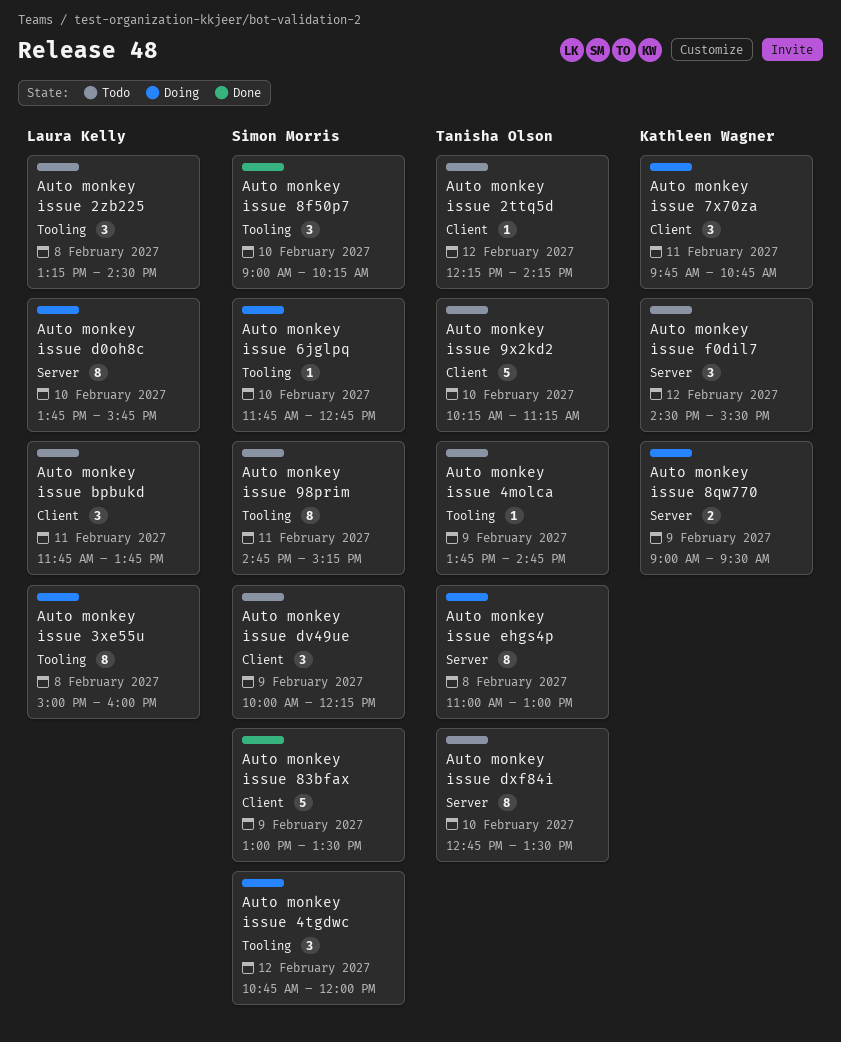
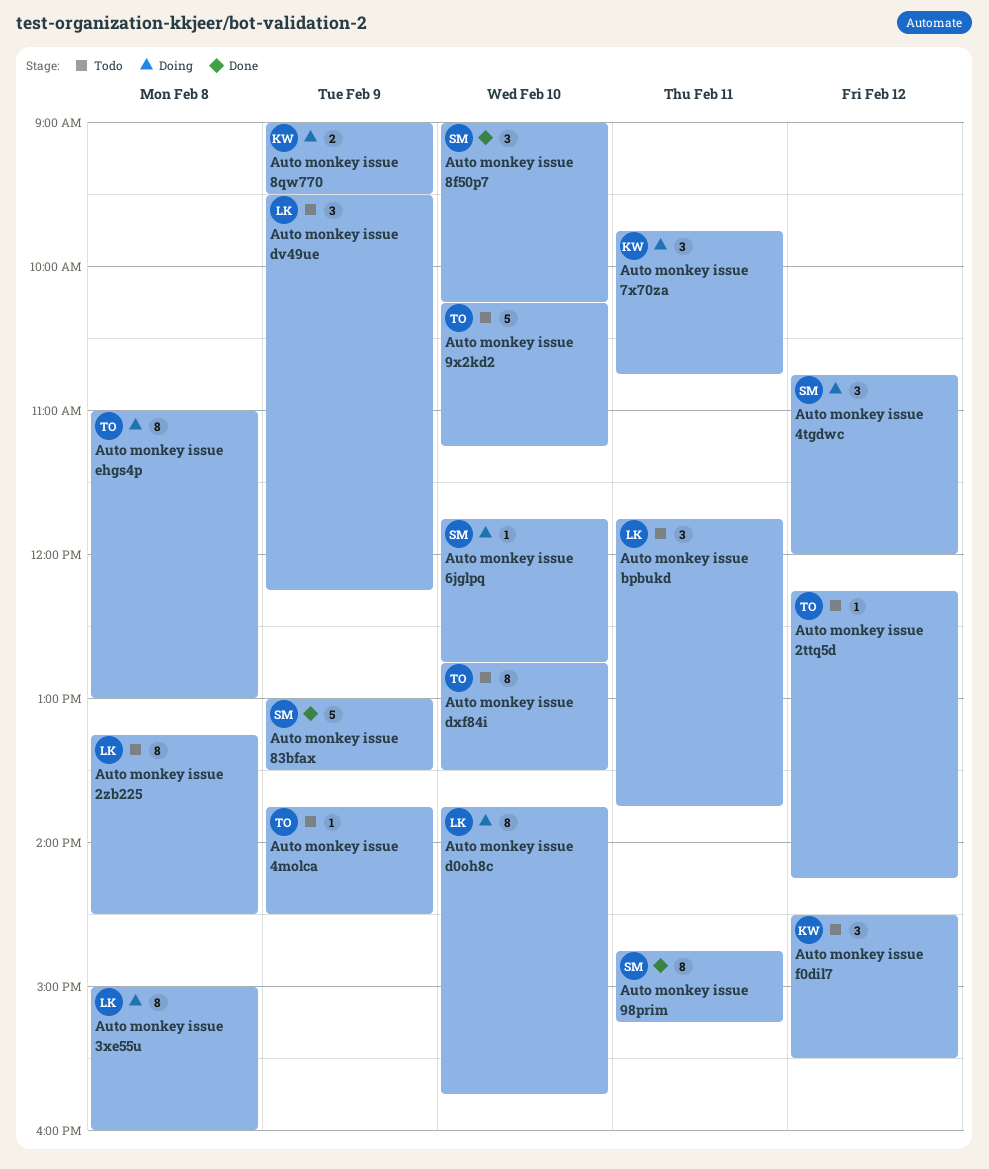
Auto monkey issue 2zb225, estimate: 3 -> 8
Auto monkey issue 4molca, ends: 14:45 -> 14:30
Auto monkey issue 98prim, status: Todo -> Done
Auto monkey issue dv49ue, owner: Simon Morris -> Laura Kelly
Auto monkey issue dv49ue, begins: 10:00 -> 09:30

